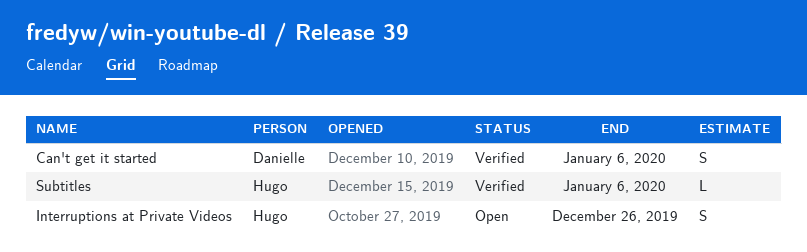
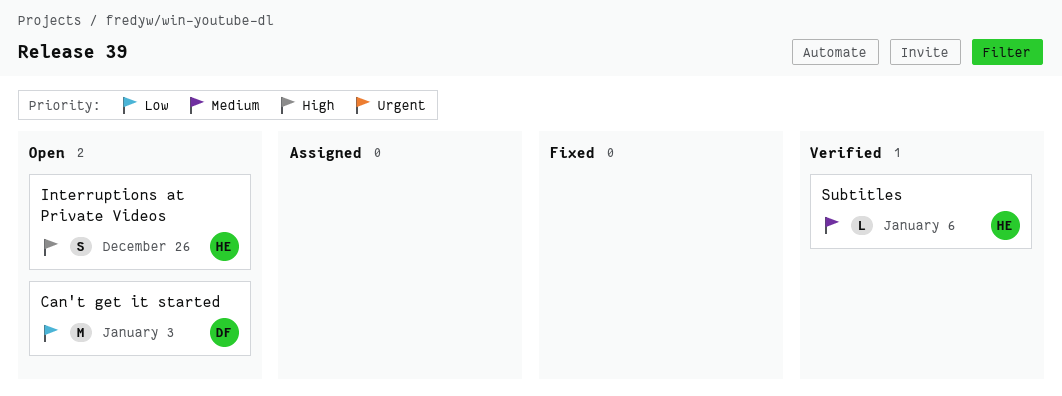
Can't get it started, status: Verified -> Open
Can't get it started, estimate: S -> M
Can't get it started, due: Jan 6 -> Jan 3

